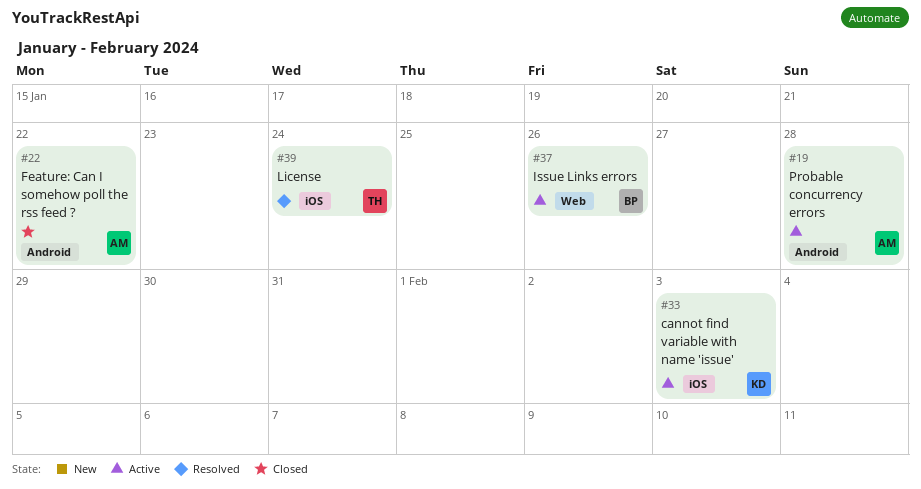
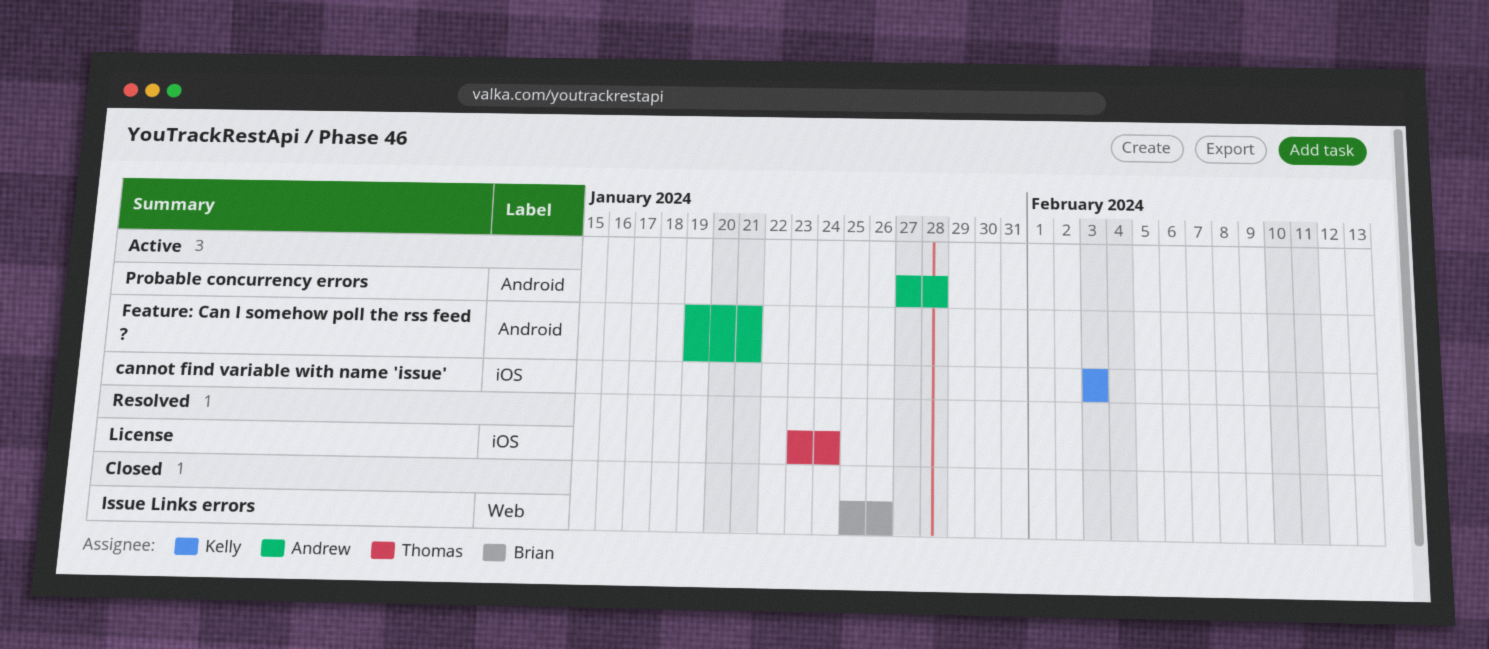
Feature: Can I somehow poll the rss feed ?, status: Closed -> Active
Feature: Can I somehow poll the rss feed ?, due: Jan 22 -> Jan 21
Issue Links errors, status: Active -> Closed

